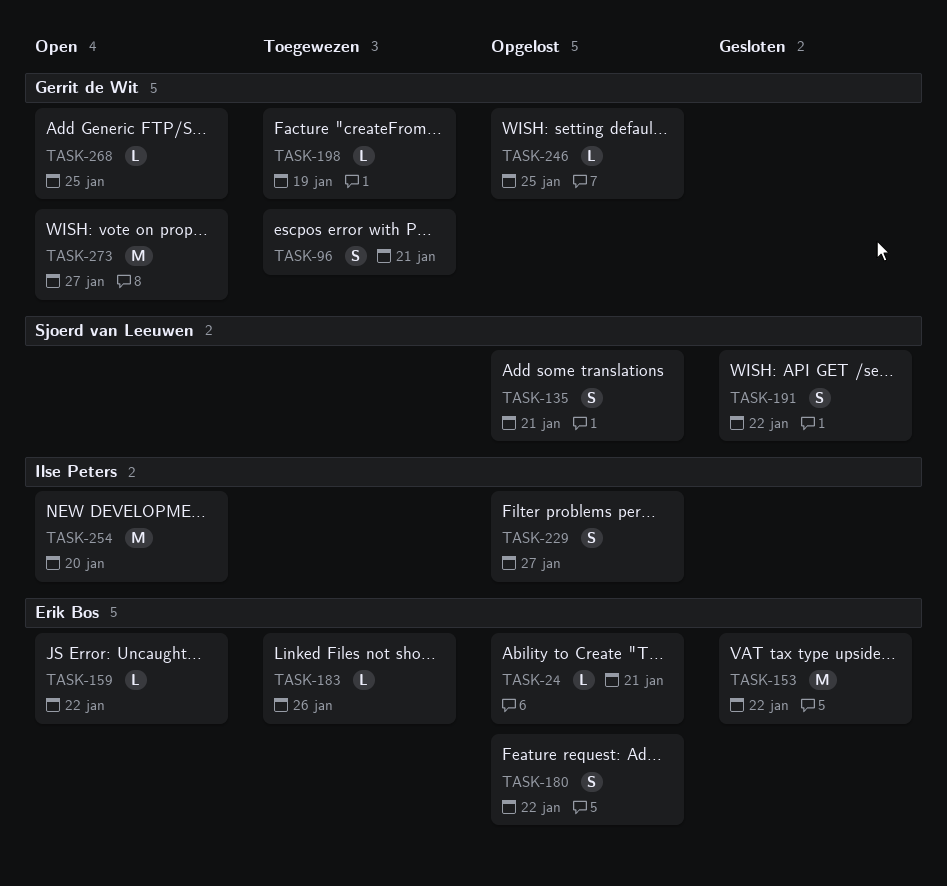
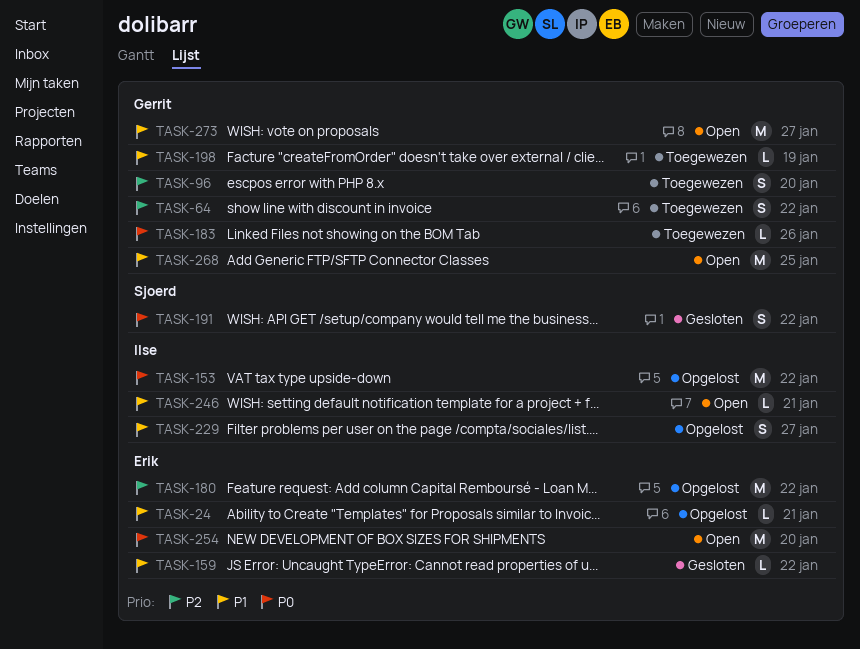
TASK-64: none -> present
TASK-96, due: Jan 21 -> Jan 20
TASK-135: present -> none
TASK-153, status: Gesloten -> Opgelost
TASK-153, owner: Erik Bos -> Ilse Peters
TASK-159, status: Open -> Gesloten
TASK-180, estimate: S -> M
TASK-183, owner: Erik Bos -> Gerrit de Wit
TASK-246, status: Opgelost -> Open
TASK-246, owner: Gerrit de Wit -> Ilse Peters
TASK-246, due: Jan 25 -> Jan 21
TASK-254, owner: Ilse Peters -> Erik Bos
TASK-268, estimate: L -> M

